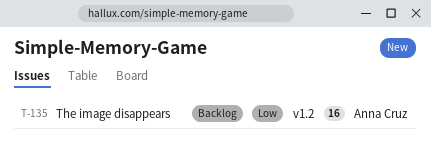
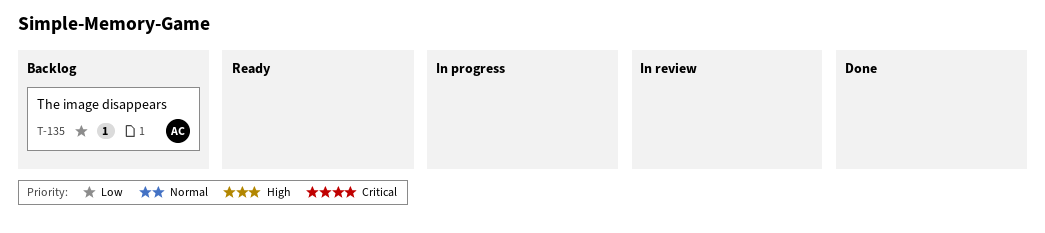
T-135, estimate: 16 -> 1

